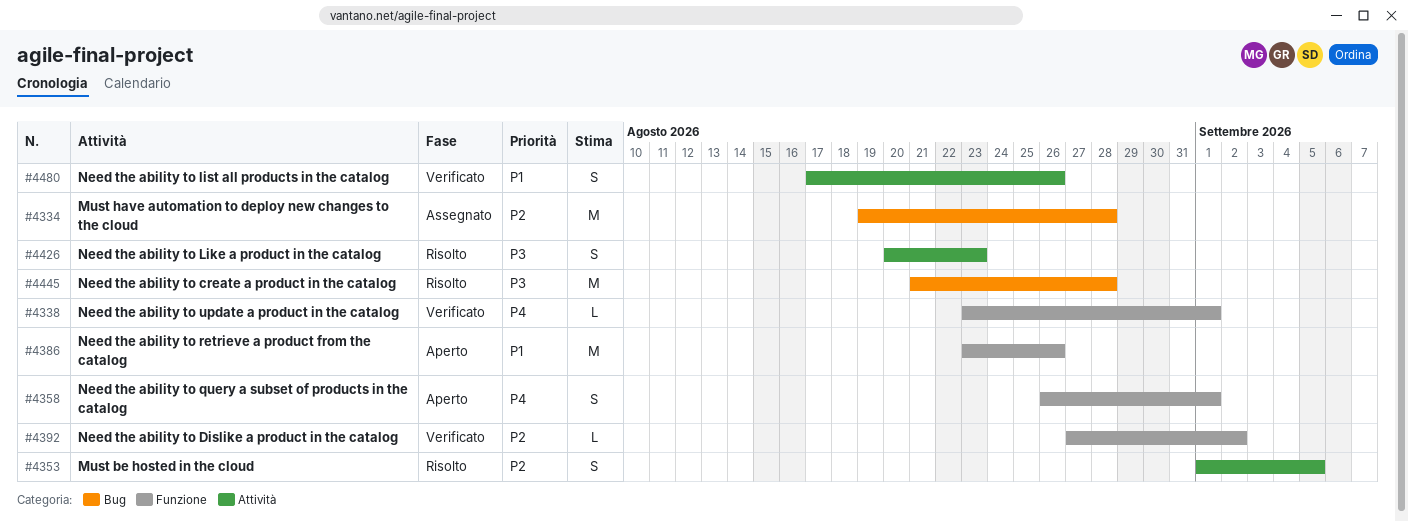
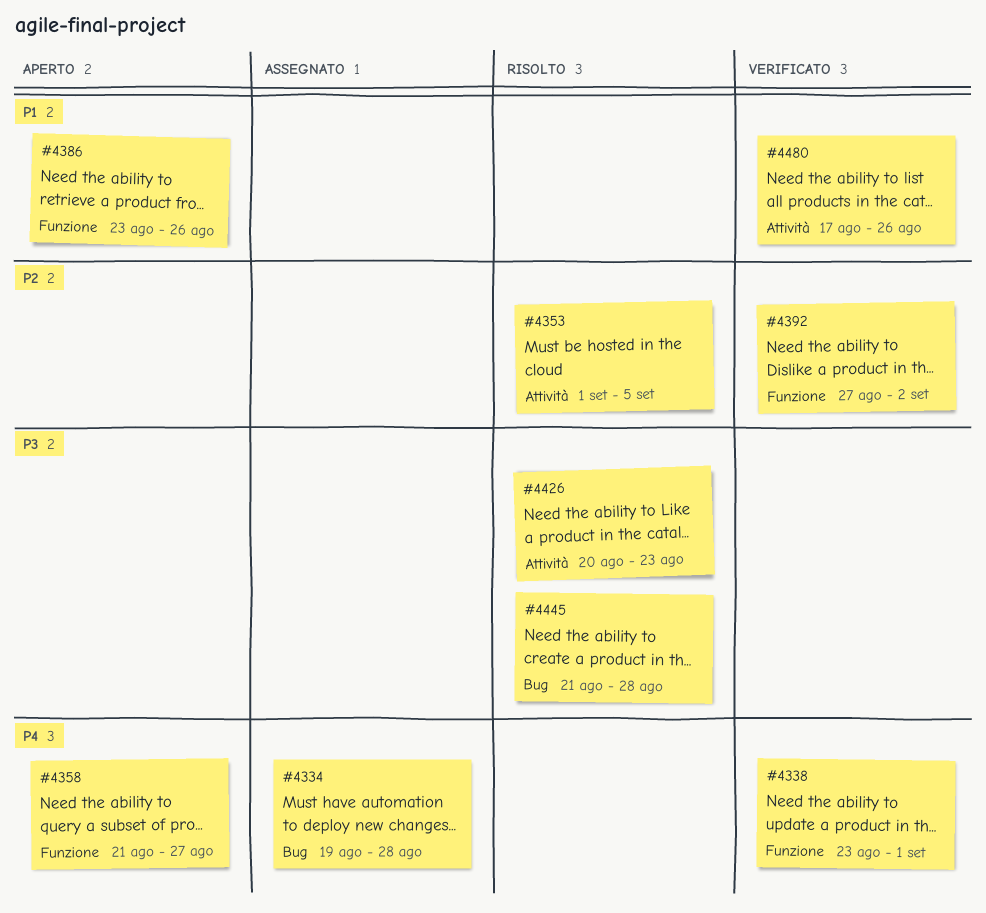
#4334, priority: P2 -> P4
#4358, start: Aug 26 -> Aug 21
#4358, due: Sep 1 -> Aug 27

